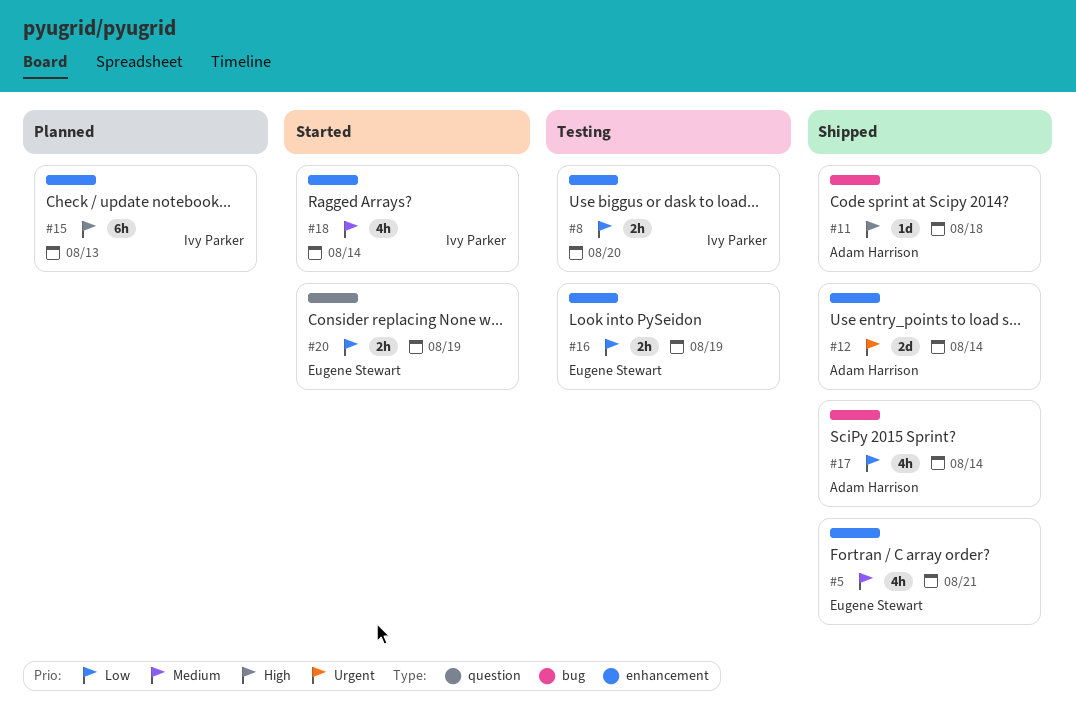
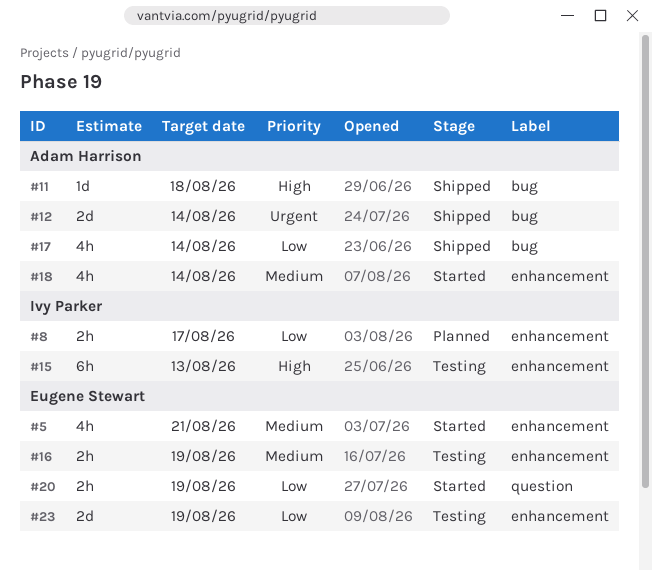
#5, status: Shipped -> Started
#8, status: Testing -> Planned
#8, due: Aug 20 -> Aug 17
#12, label: enhancement -> bug
#15, status: Planned -> Testing
#16, priority: Low -> Medium
#18, owner: Ivy Parker -> Adam Harrison
#23: none -> present

